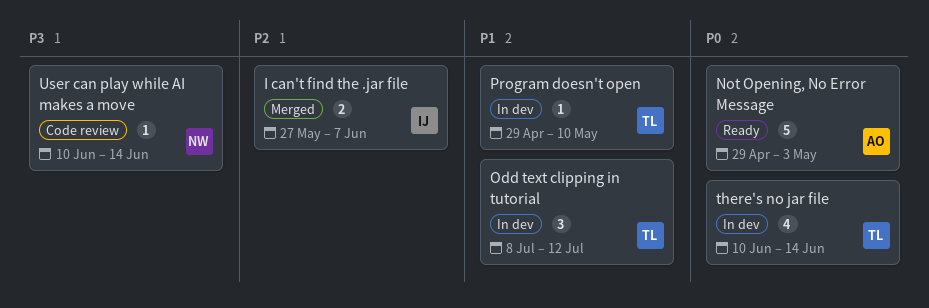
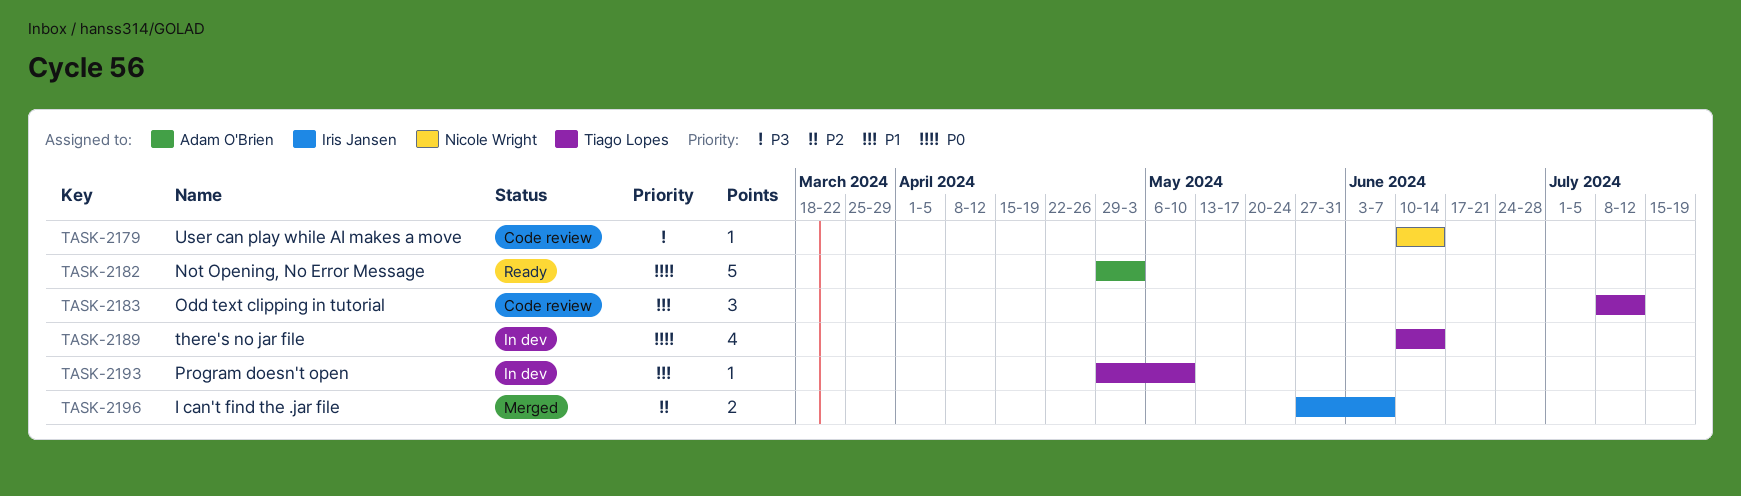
Odd text clipping in tutorial, status: In dev -> Code review

